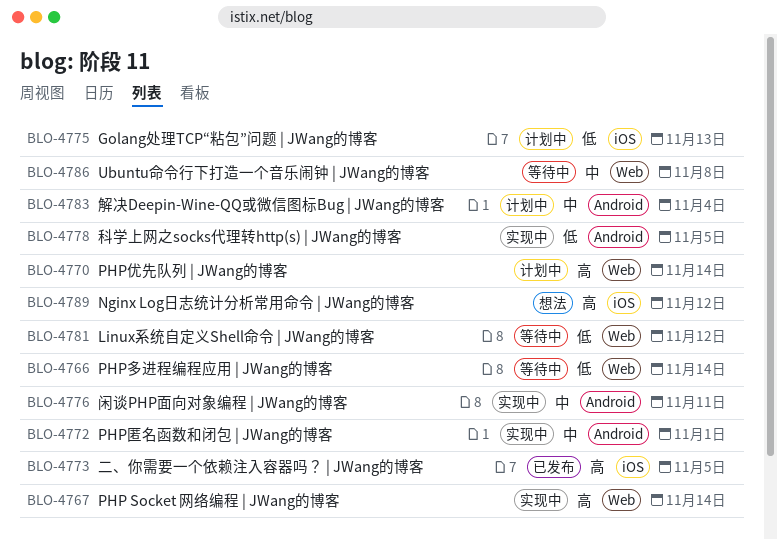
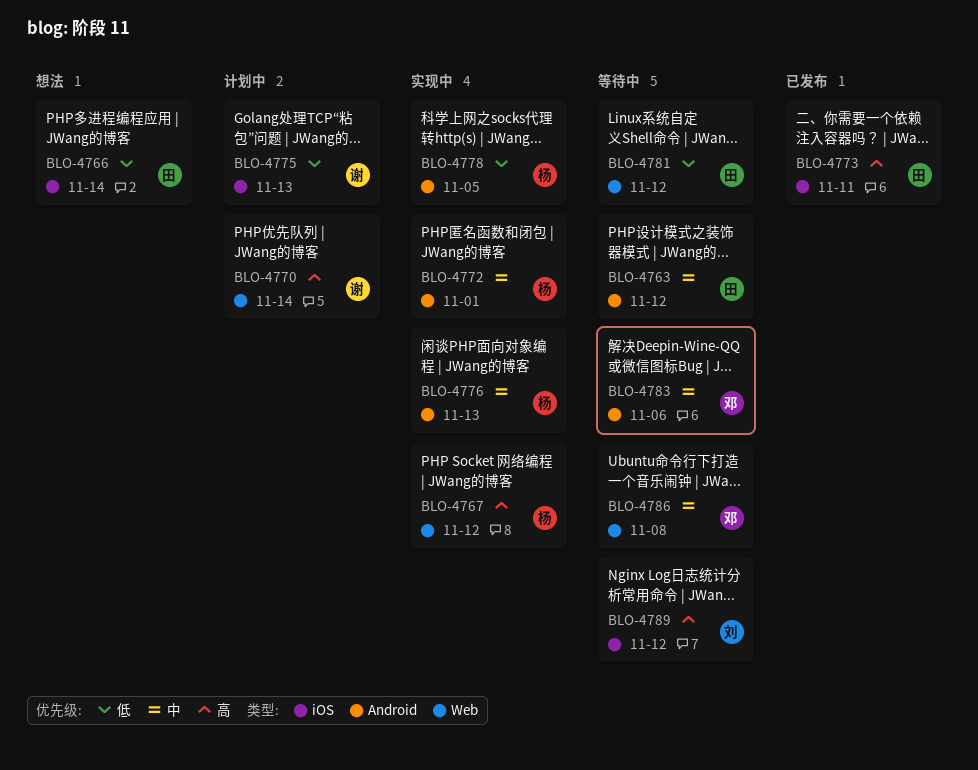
BLO-4763: none -> present
BLO-4766, status: 等待中 -> 想法
BLO-4766, label: Web -> iOS
BLO-4767, due: Nov 14 -> Nov 12
BLO-4773, due: Nov 5 -> Nov 11
BLO-4776, due: Nov 11 -> Nov 13
BLO-4783, status: 计划中 -> 等待中
BLO-4783, due: Nov 4 -> Nov 6
BLO-4789, status: 想法 -> 等待中

